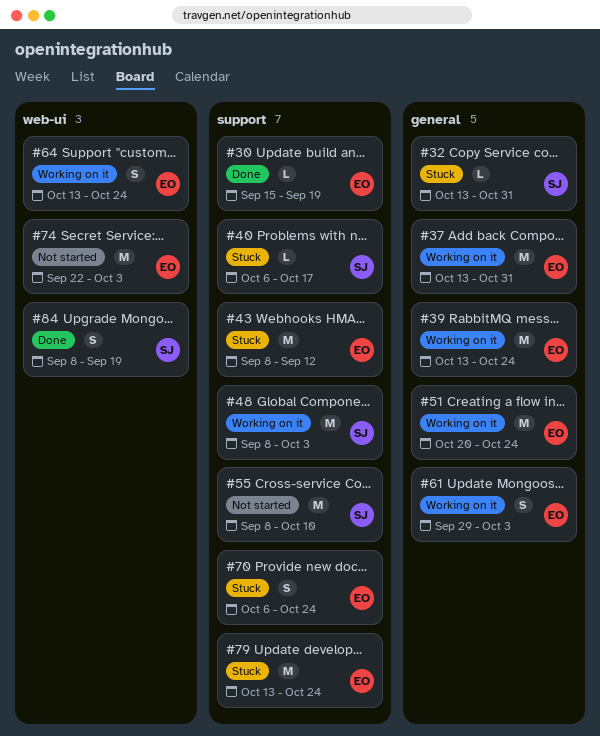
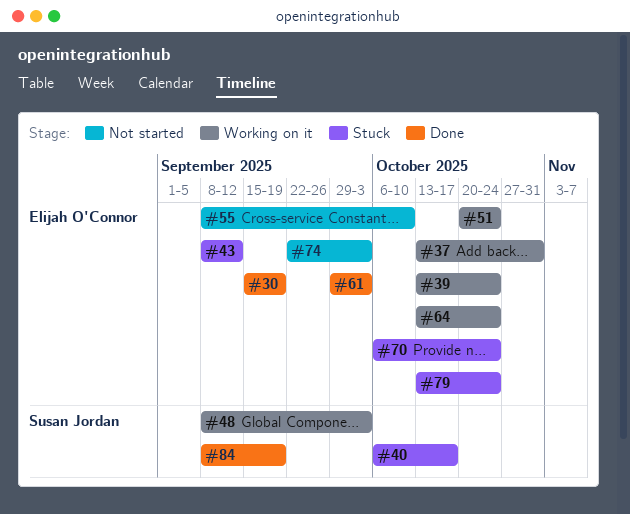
#32: present -> none
#55, owner: Susan Jordan -> Elijah O'Connor
#61, status: Working on it -> Done

